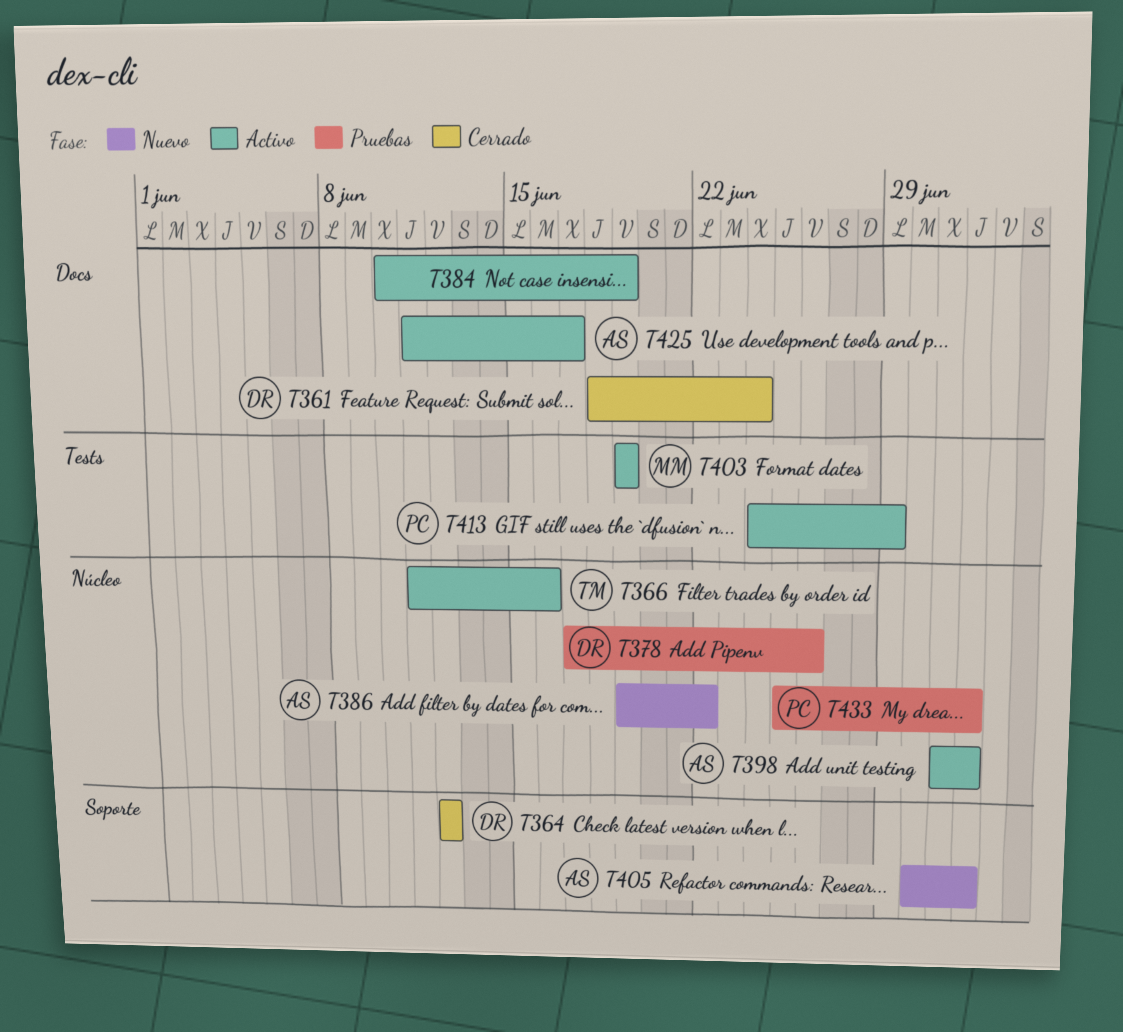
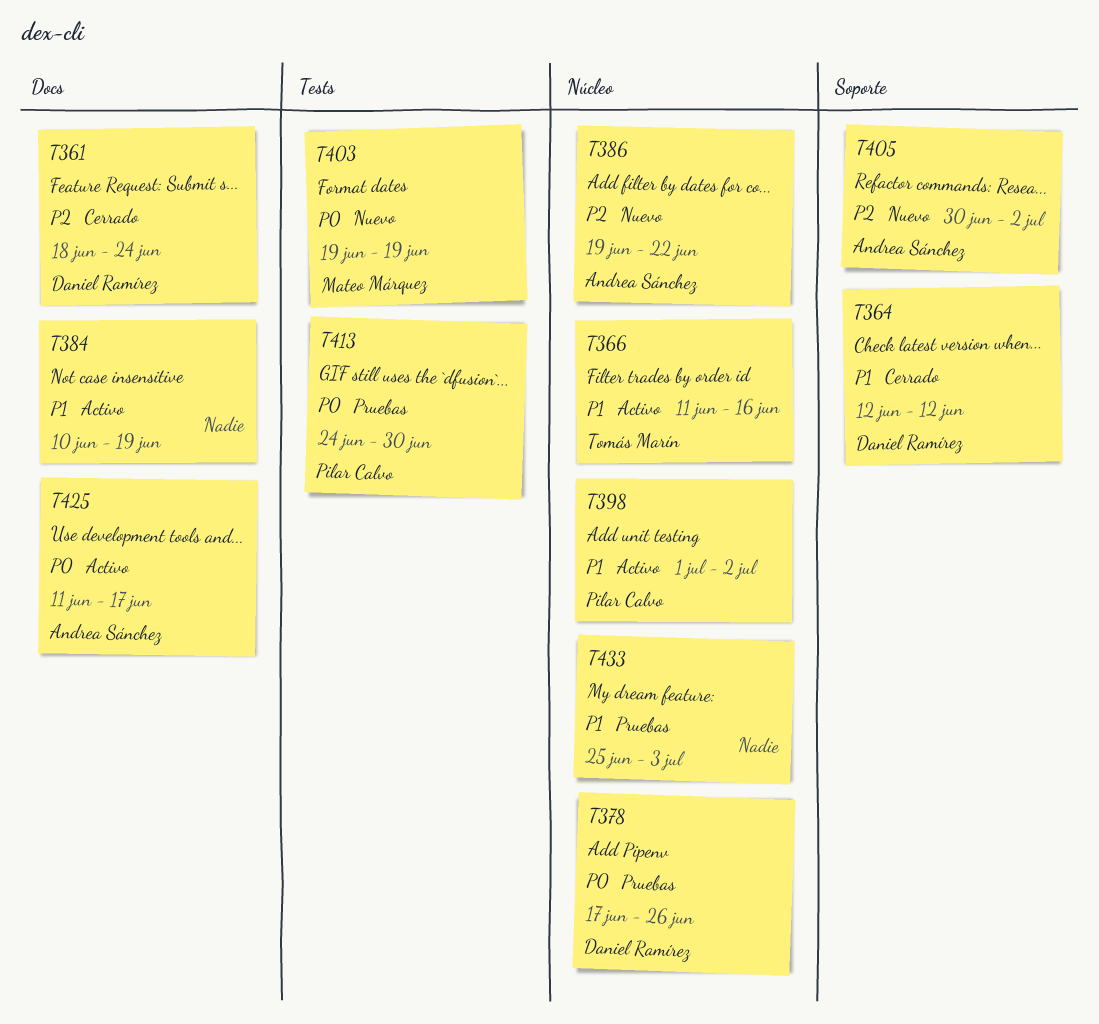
T398, owner: Andrea Sánchez -> Pilar Calvo
T403, status: Activo -> Nuevo
T413, status: Activo -> Pruebas
T413, due: Jun 29 -> Jun 30
T433, owner: Pilar Calvo -> none
T433, due: Jul 2 -> Jul 3

